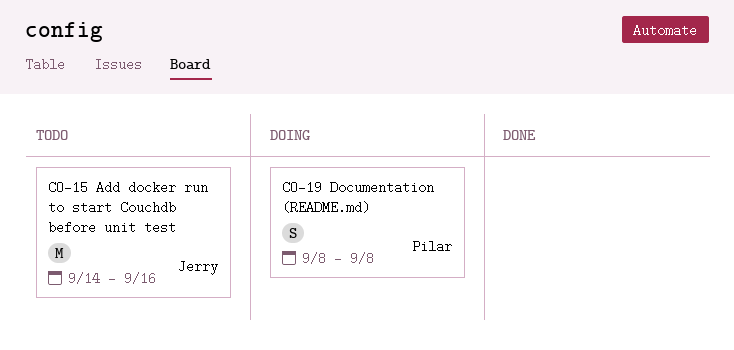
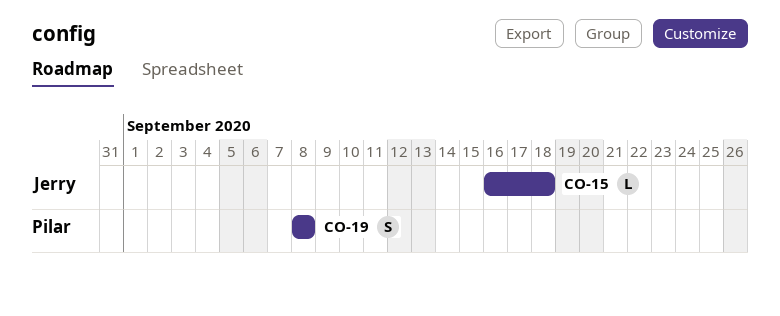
CO-15, estimate: M -> L
CO-15, start: Sep 14 -> Sep 16
CO-15, due: Sep 16 -> Sep 18

